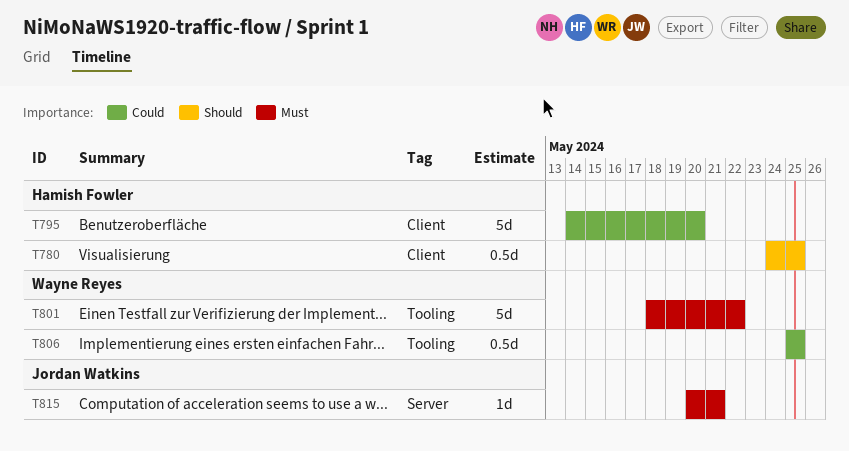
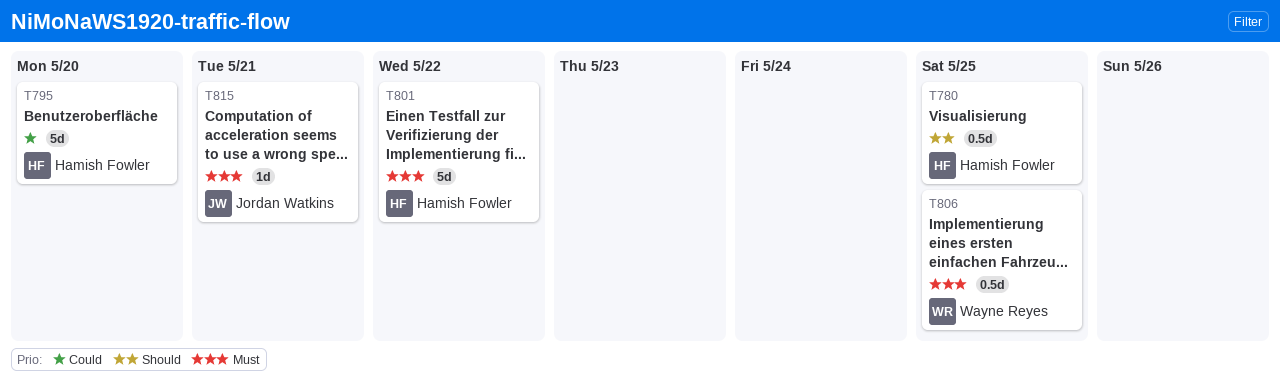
T801, owner: Wayne Reyes -> Hamish Fowler
T806, priority: Could -> Must

